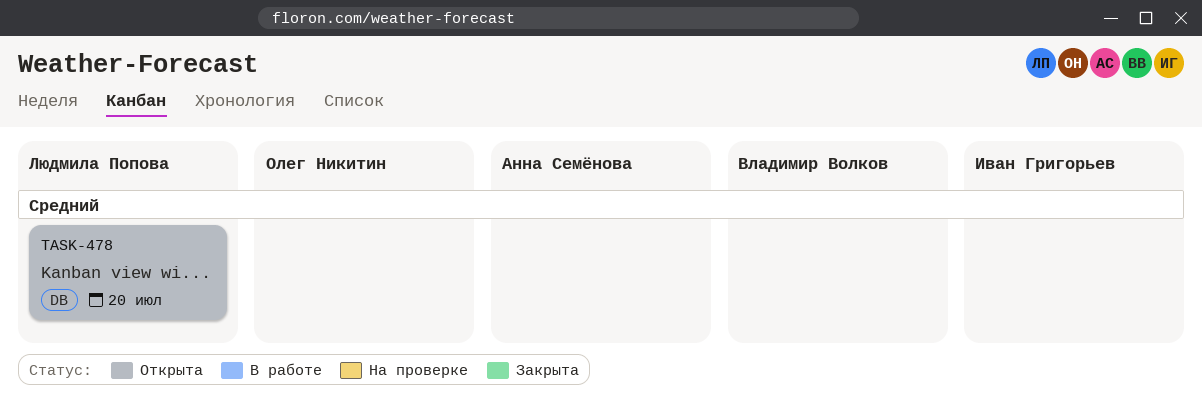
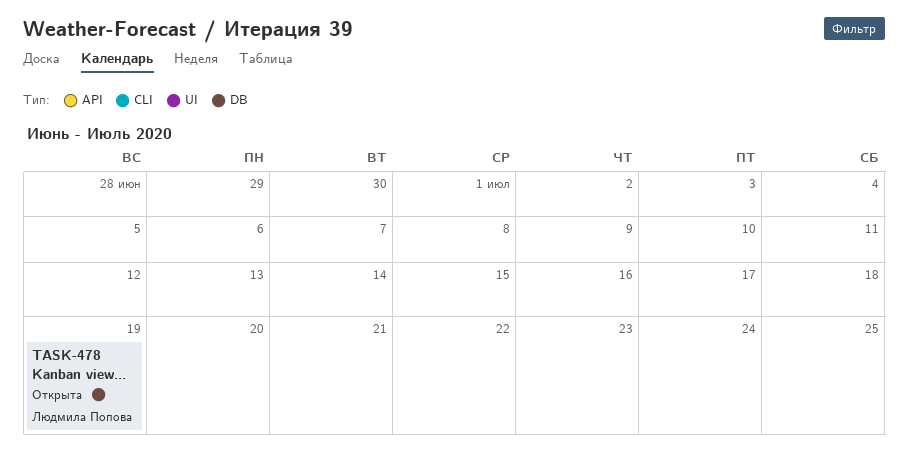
TASK-478, due: Jul 20 -> Jul 19

